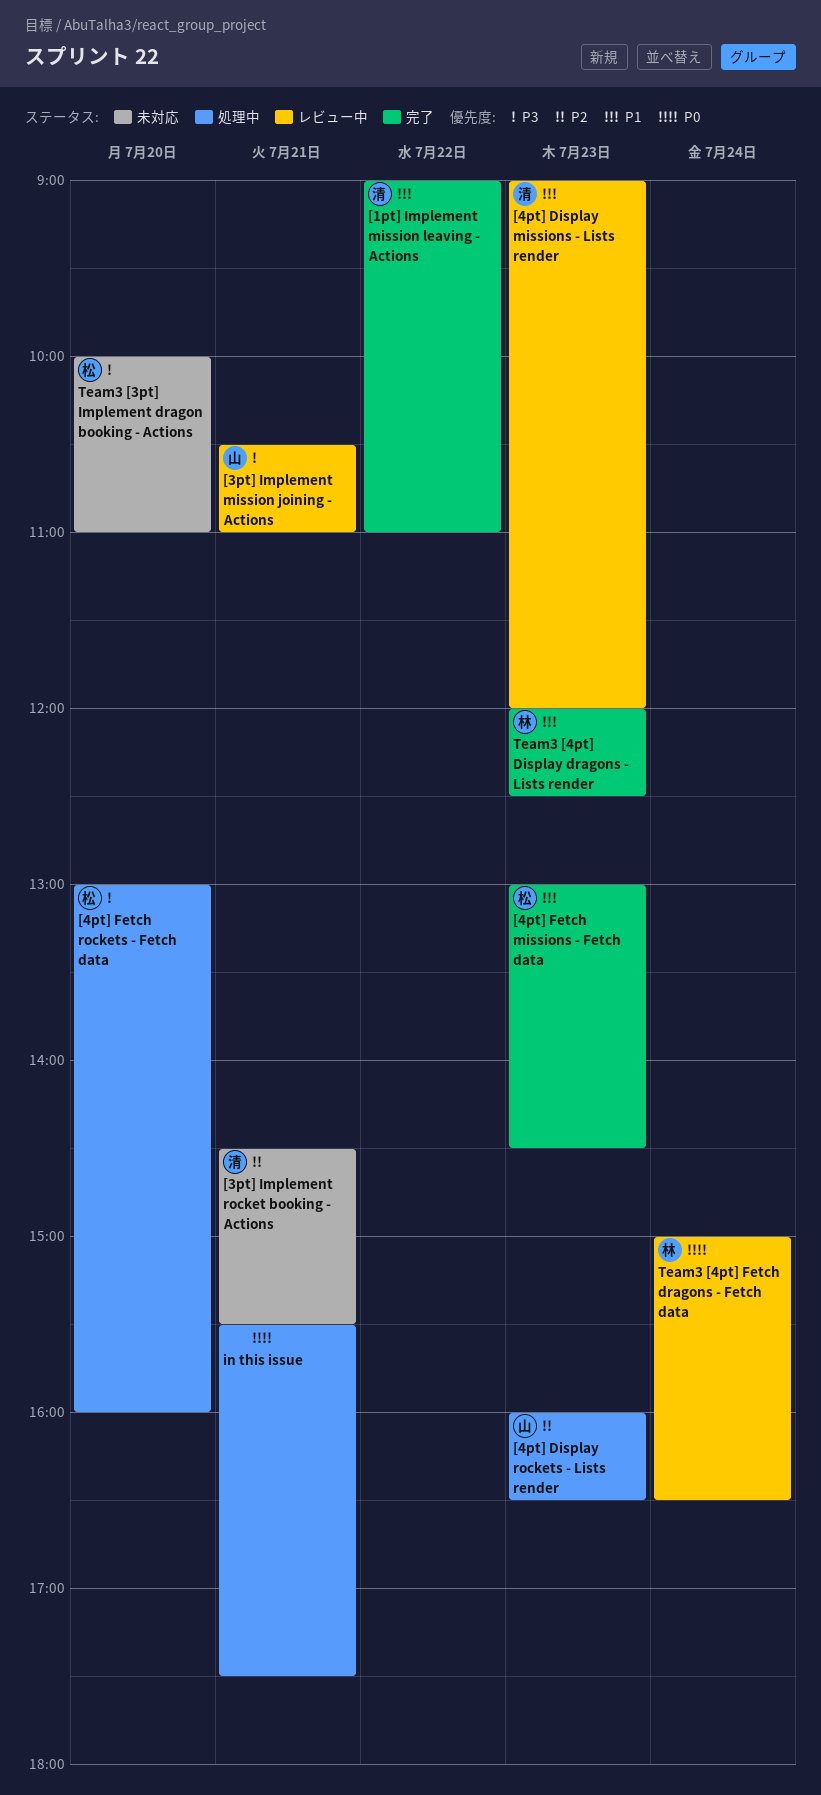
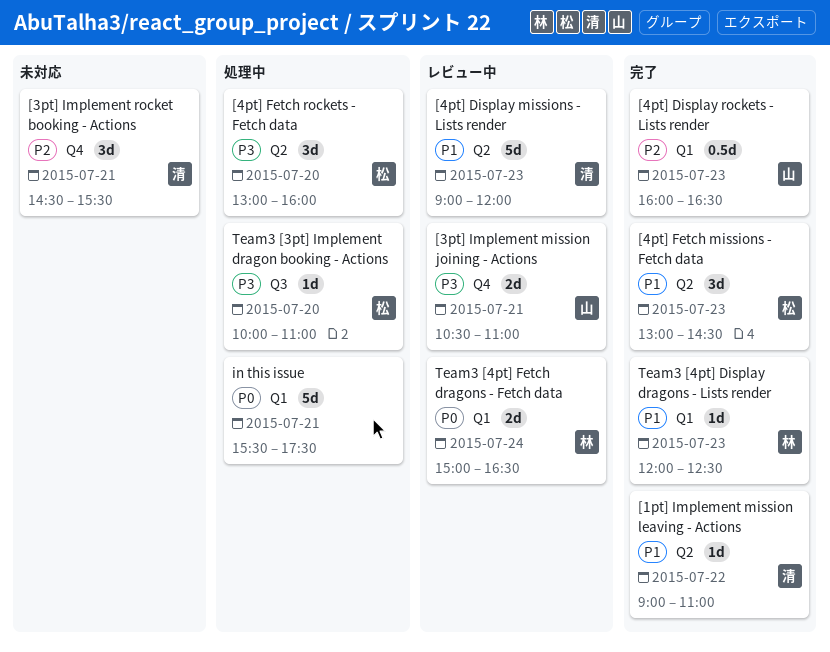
[4pt] Display rockets - Lists render, status: 処理中 -> 完了
Team3 [3pt] Implement dragon booking - Actions, status: 未対応 -> 処理中

